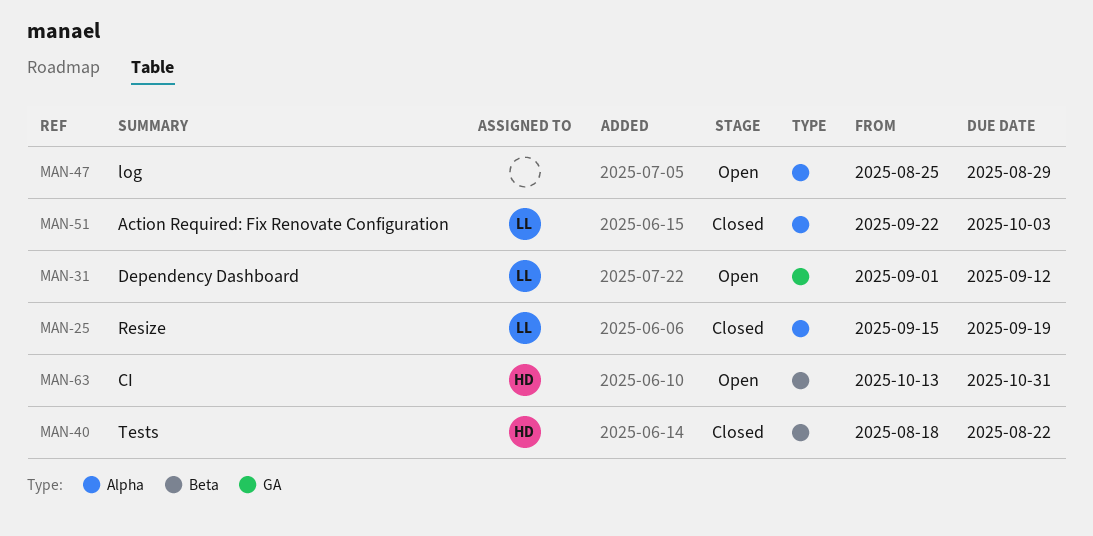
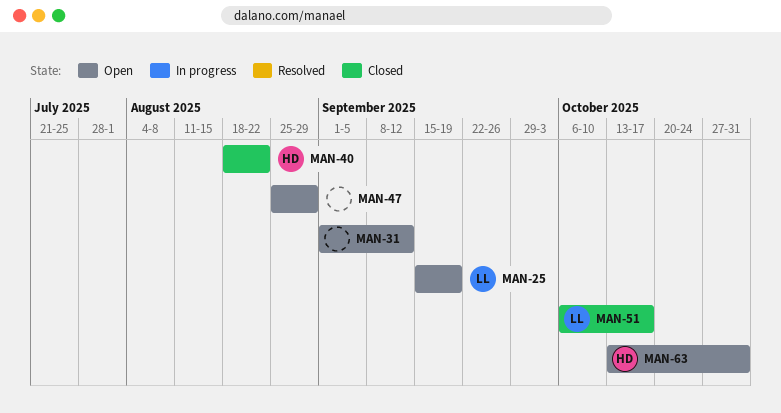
MAN-25, status: Closed -> Open
MAN-31, owner: LL -> none
MAN-51, start: Sep 22 -> Oct 6
MAN-51, due: Oct 3 -> Oct 17

